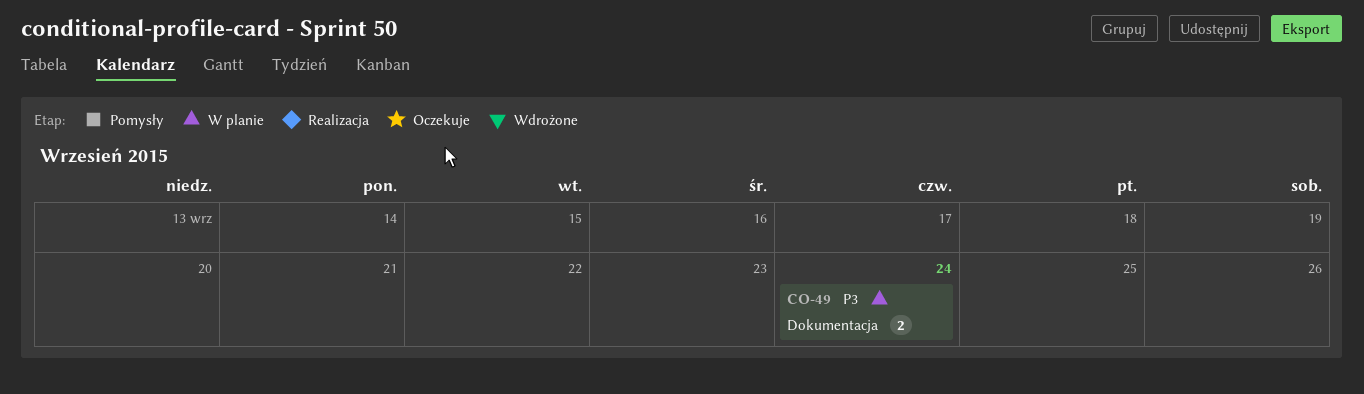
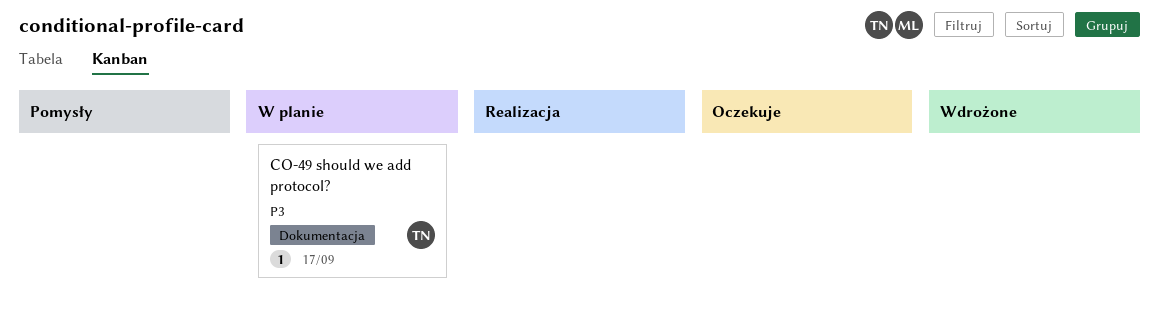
CO-49, estimate: 2 -> 1
CO-49, due: Sep 24 -> Sep 17

